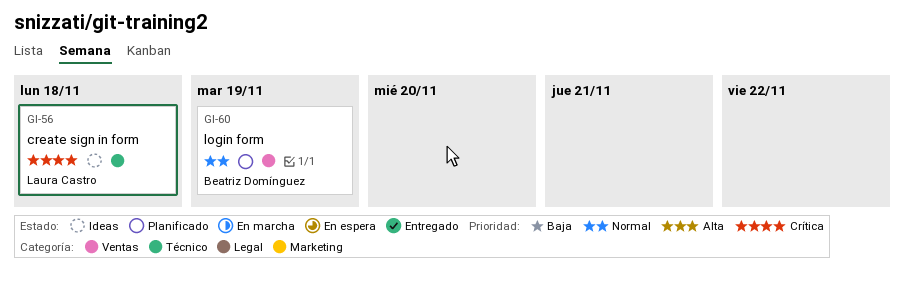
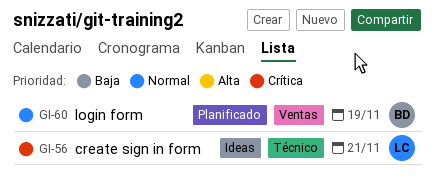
GI-56, due: Nov 18 -> Nov 21

